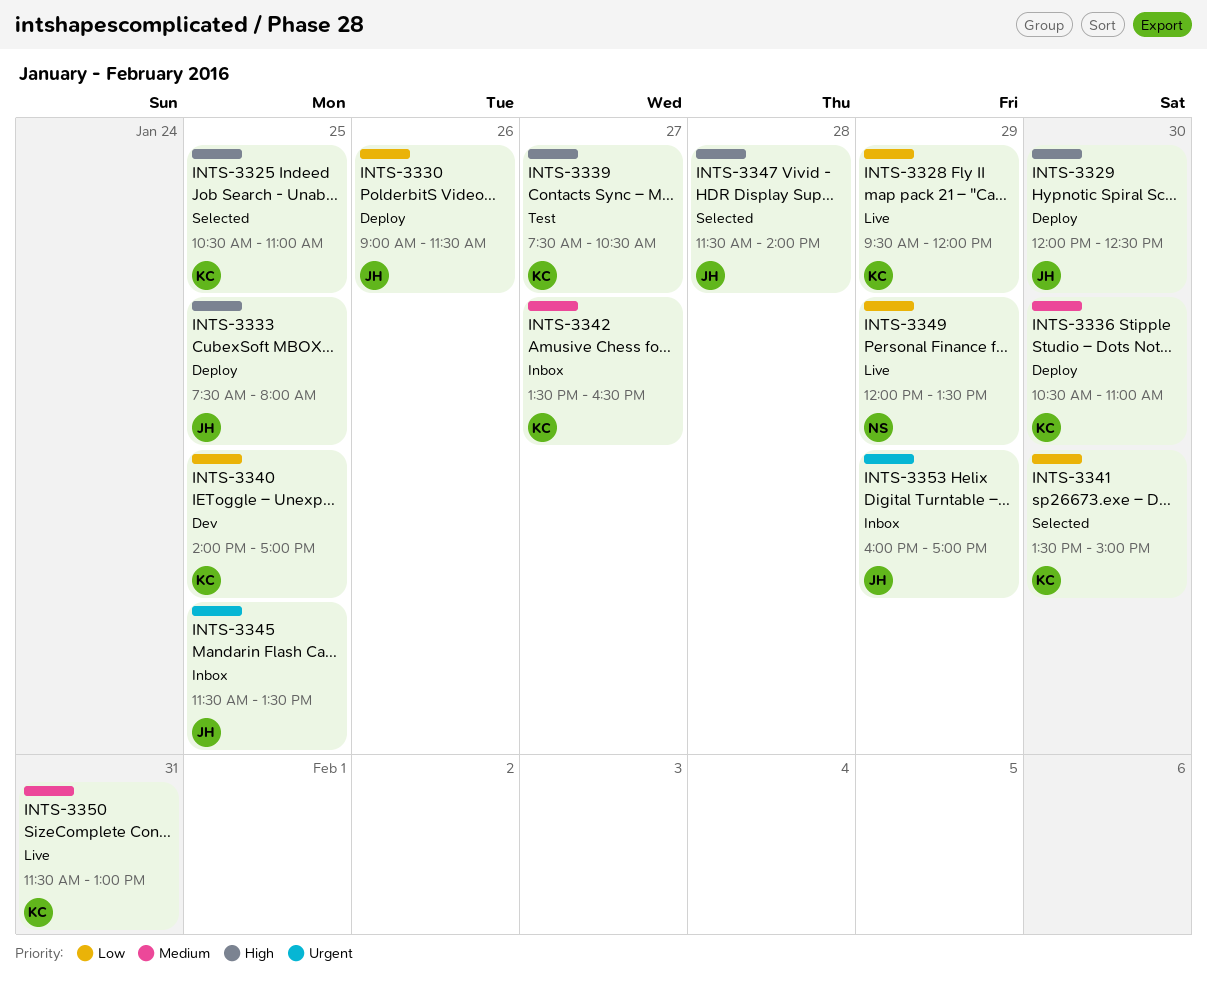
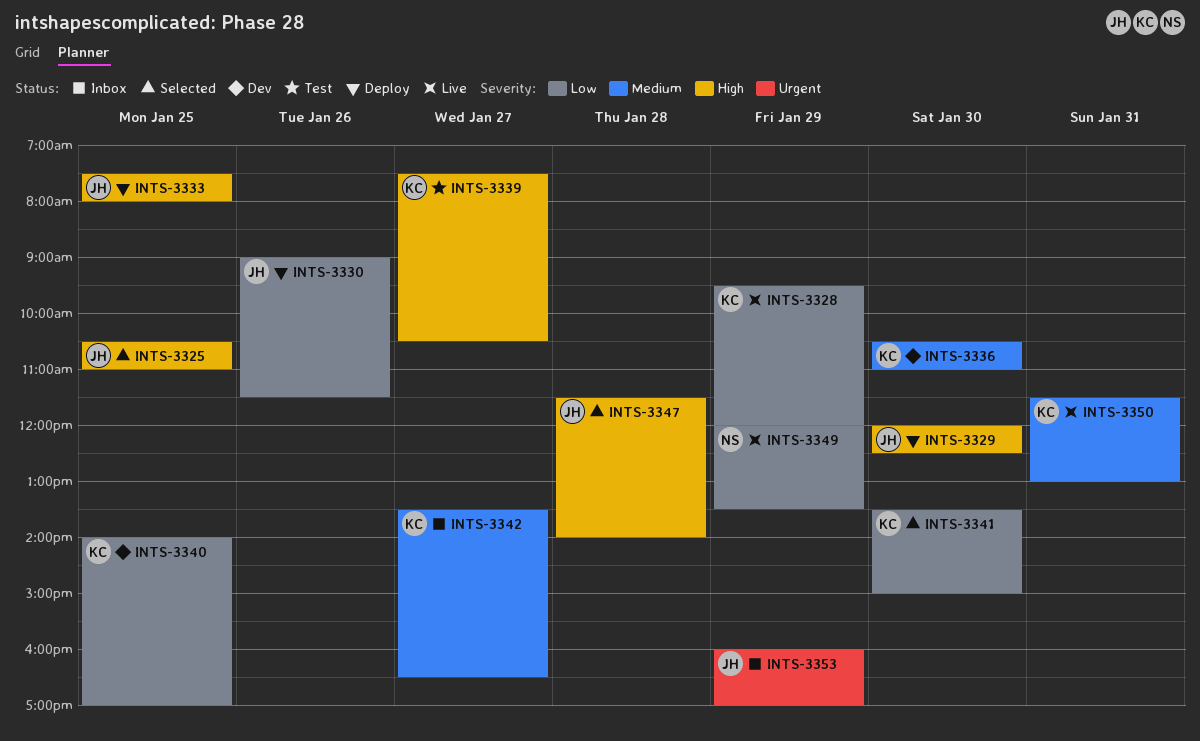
INTS-3325, owner: KC -> JH
INTS-3336, status: Deploy -> Dev
INTS-3345: present -> none

